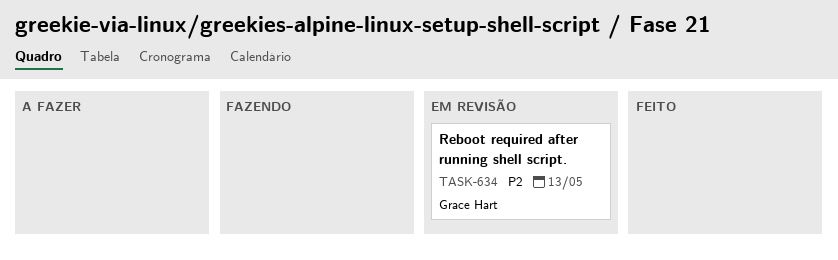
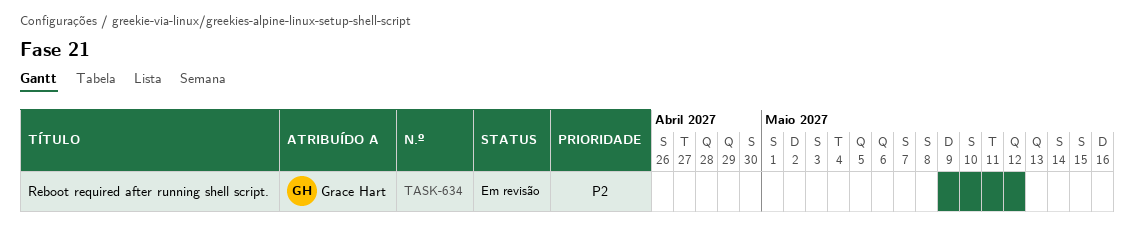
TASK-634, due: May 13 -> May 12

